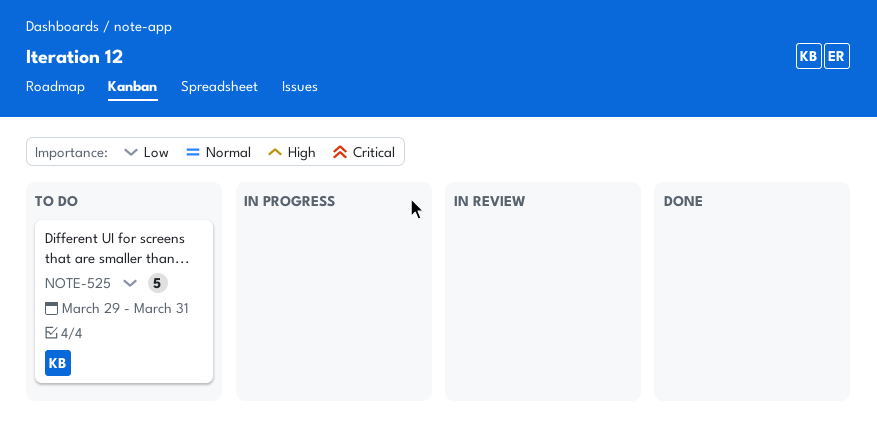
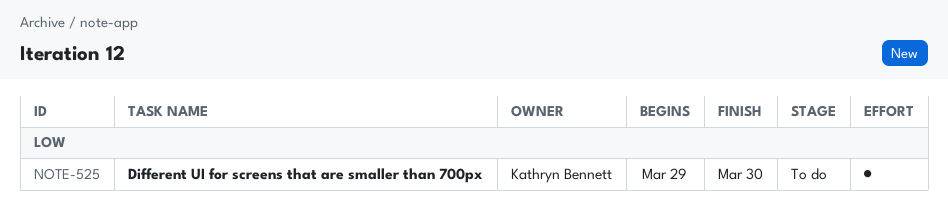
NOTE-525, estimate: 5 -> 1
NOTE-525, due: Mar 31 -> Mar 30

